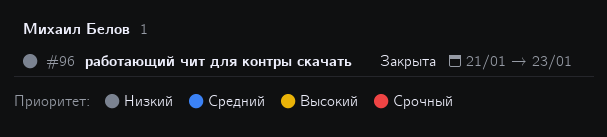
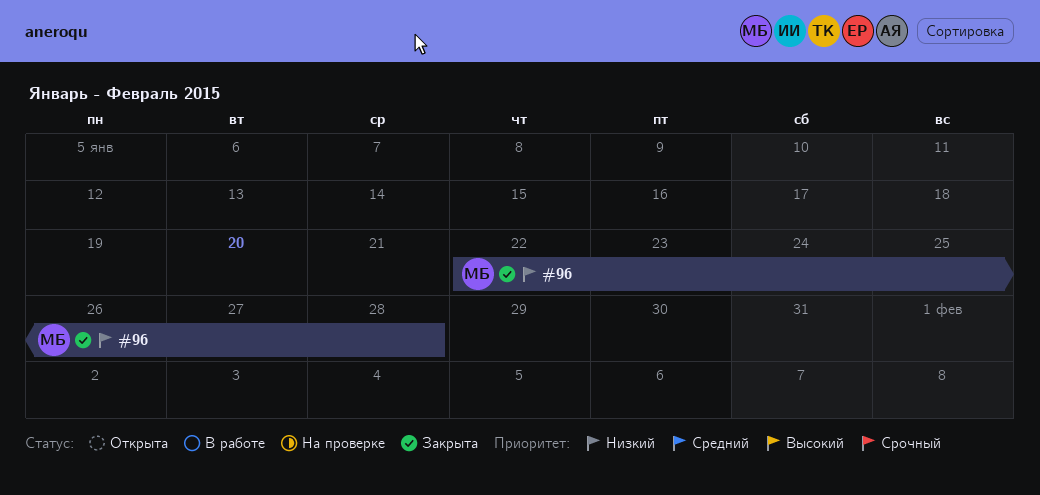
#96, start: Jan 21 -> Jan 22
#96, due: Jan 23 -> Jan 28

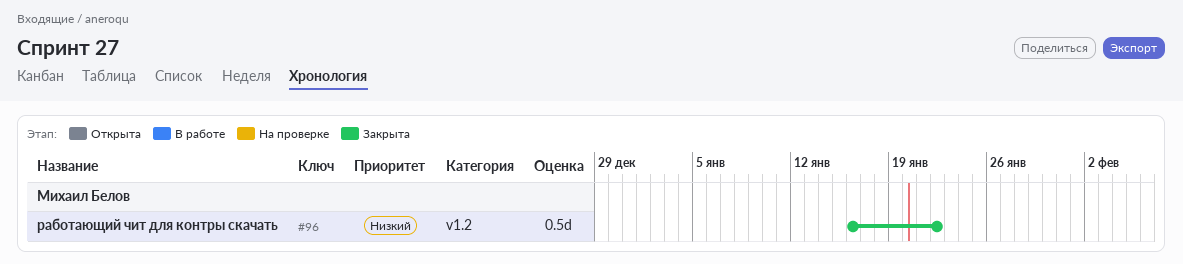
#96, start: Jan 22 -> Jan 16
#96, due: Jan 28 -> Jan 22

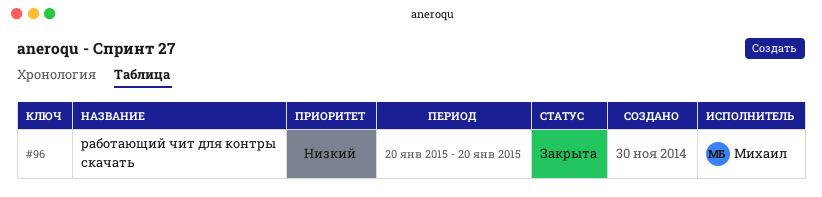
#96, start: Jan 16 -> Jan 20
#96, due: Jan 22 -> Jan 20

